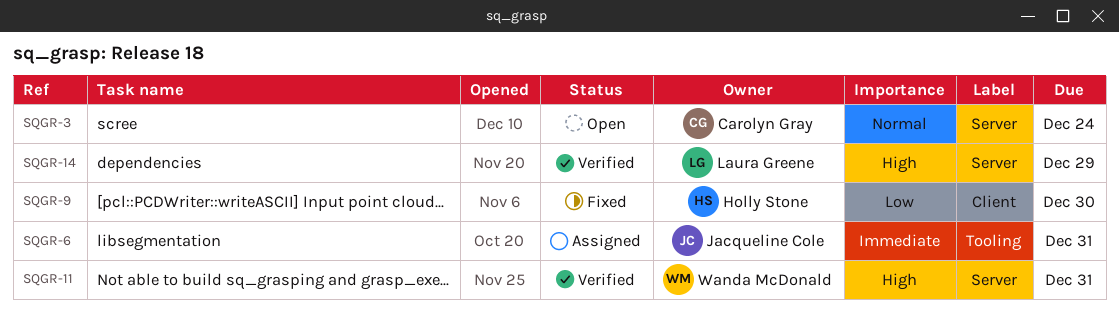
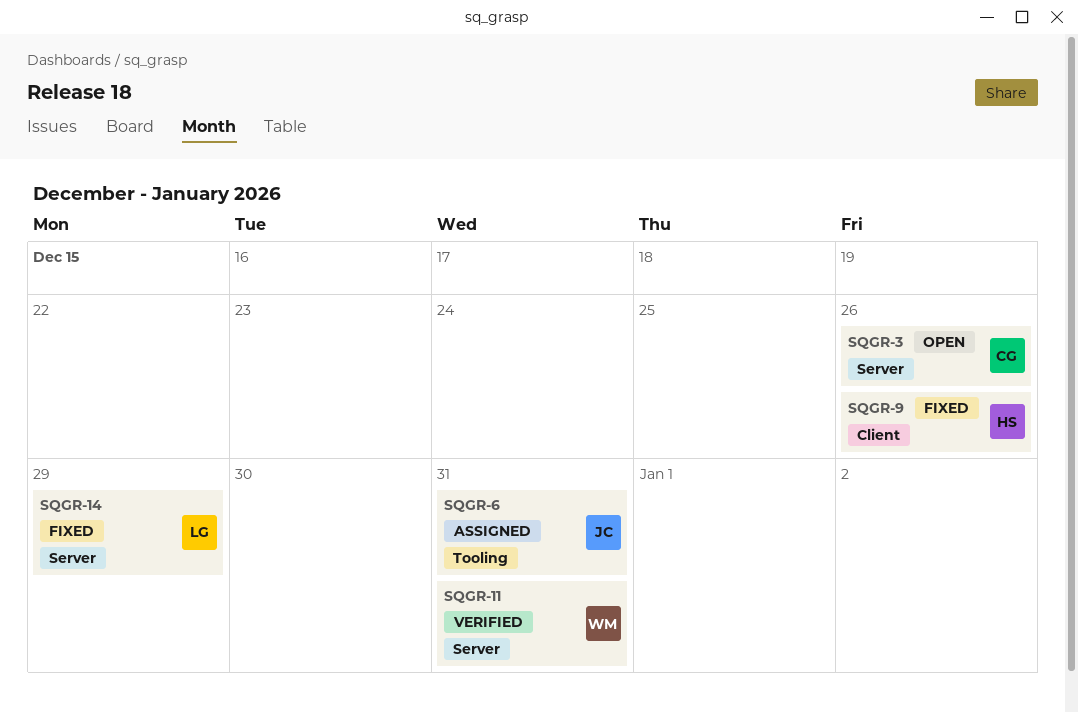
SQGR-3, due: Dec 24 -> Dec 26
SQGR-9, due: Dec 30 -> Dec 26
SQGR-14, status: Verified -> Fixed

